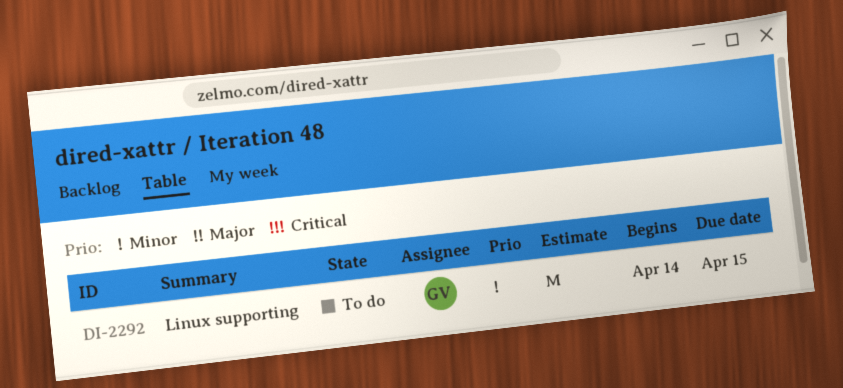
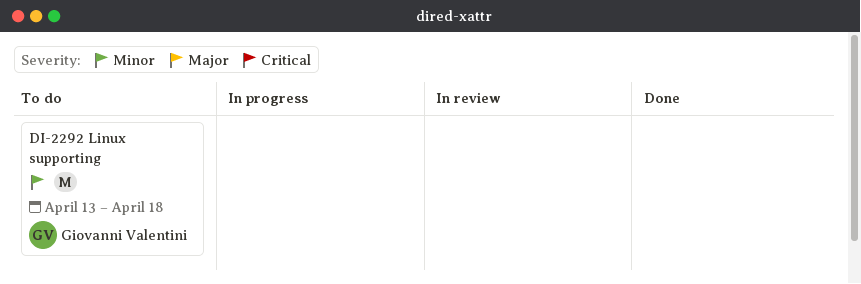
DI-2292, start: Apr 14 -> Apr 13
DI-2292, due: Apr 15 -> Apr 18

